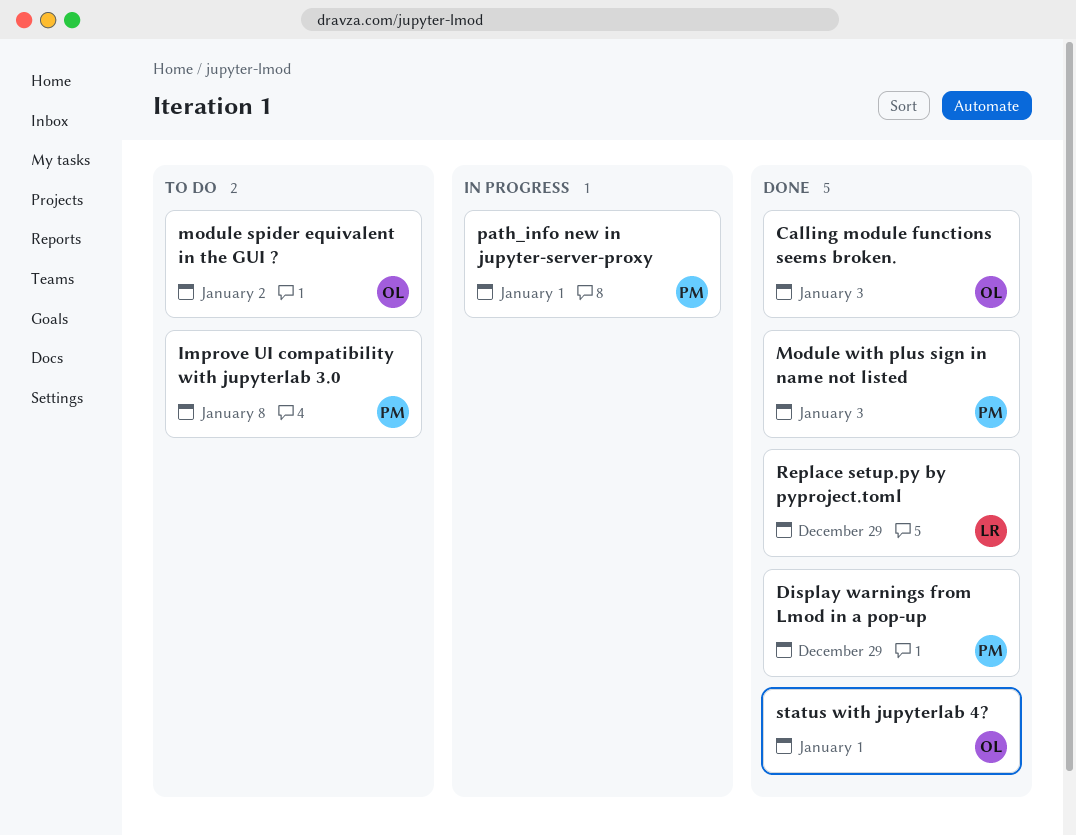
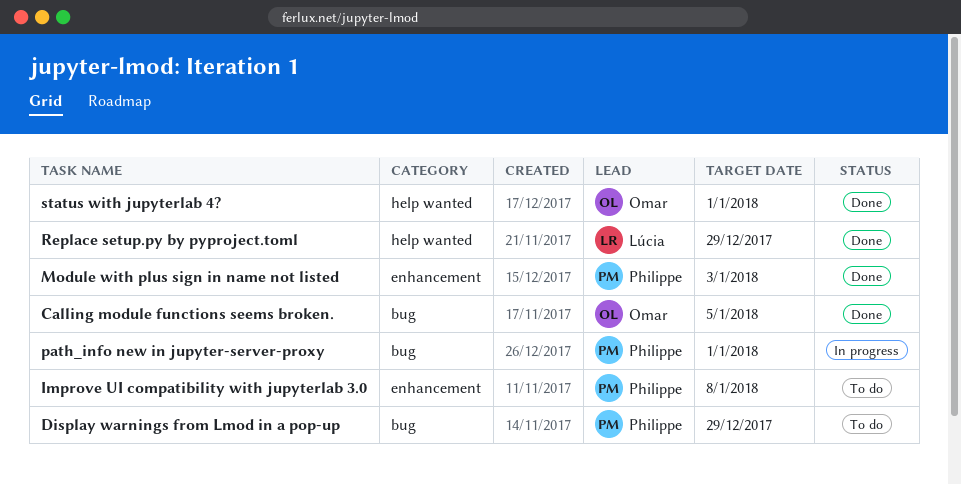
Calling module functions seems broken., due: Jan 3 -> Jan 5
Display warnings from Lmod in a pop-up, status: Done -> To do
module spider equivalent in the GUI ?: present -> none

